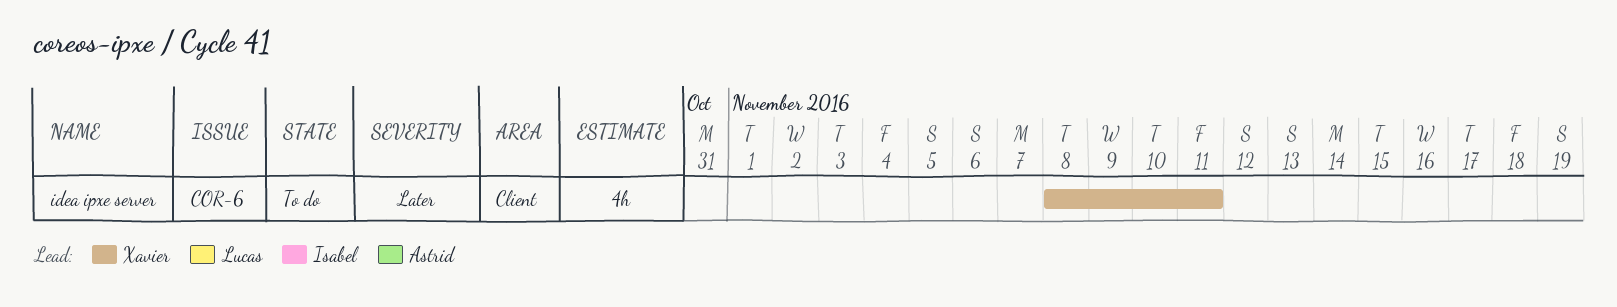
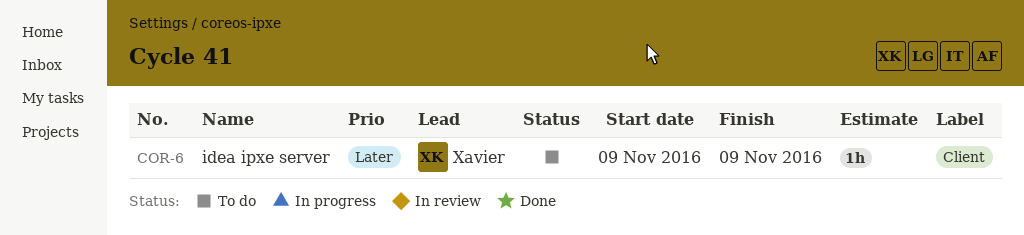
COR-6, estimate: 4h -> 1h
COR-6, start: Nov 8 -> Nov 9
COR-6, due: Nov 11 -> Nov 9

